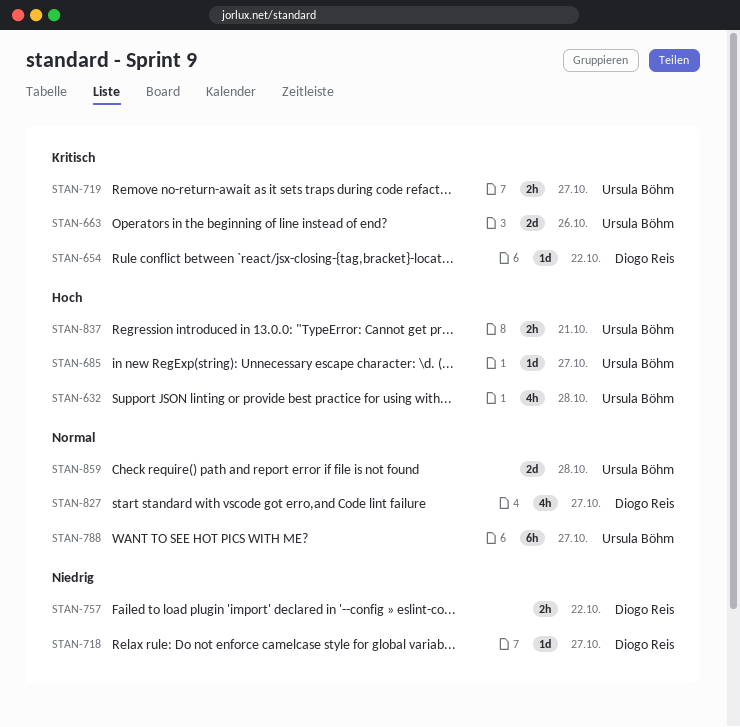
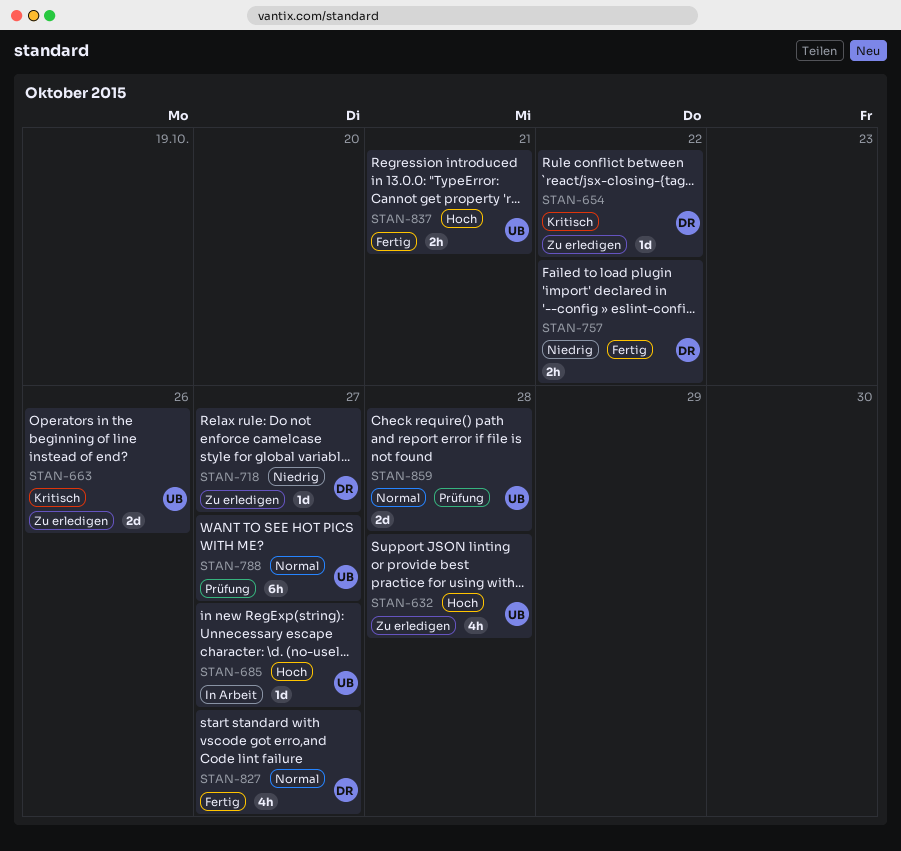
STAN-719: present -> none

